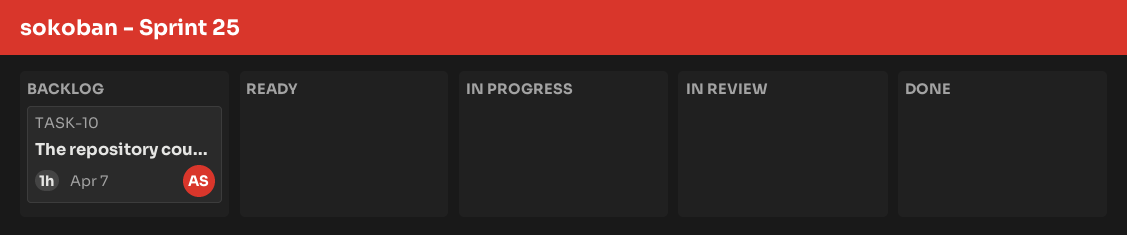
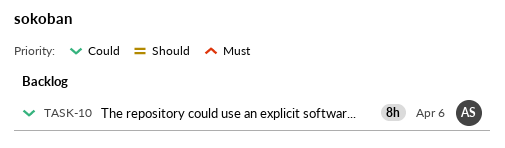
TASK-10, estimate: 1h -> 8h
TASK-10, due: Apr 7 -> Apr 6

